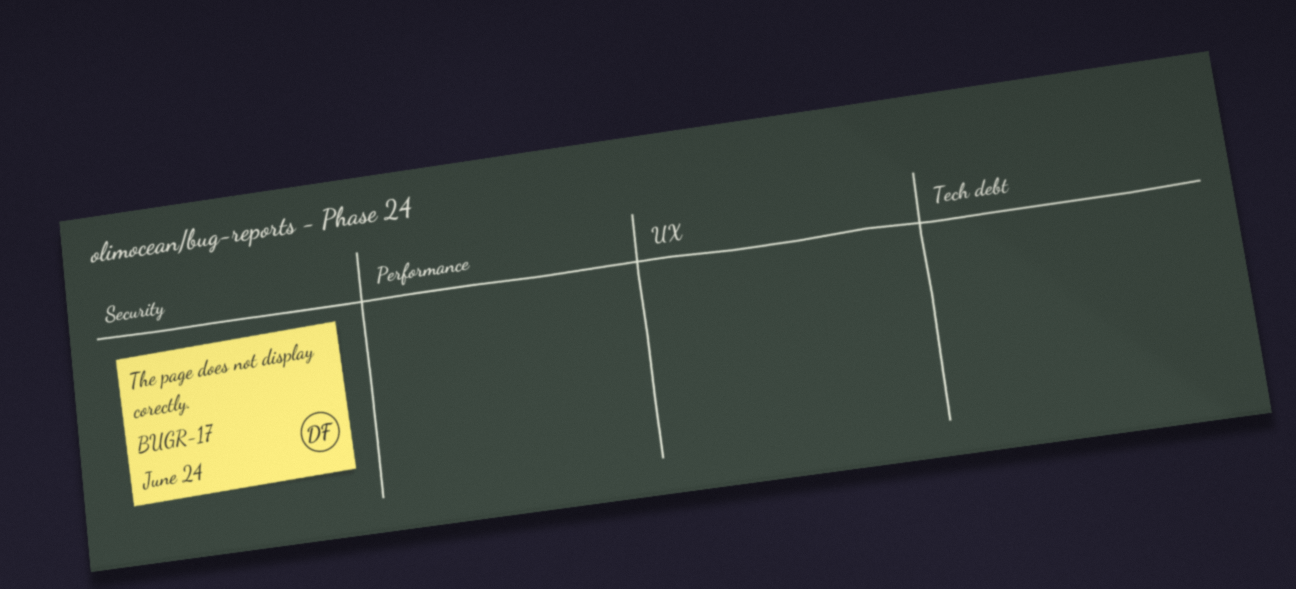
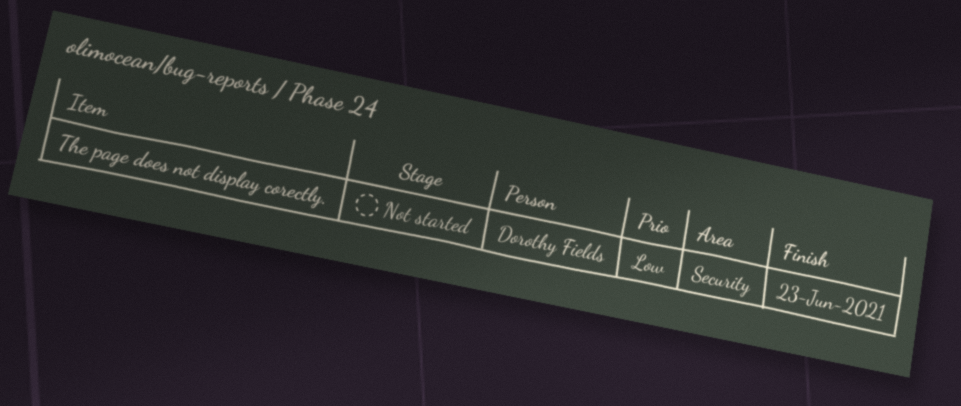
The page does not display corectly., due: Jun 24 -> Jun 23

